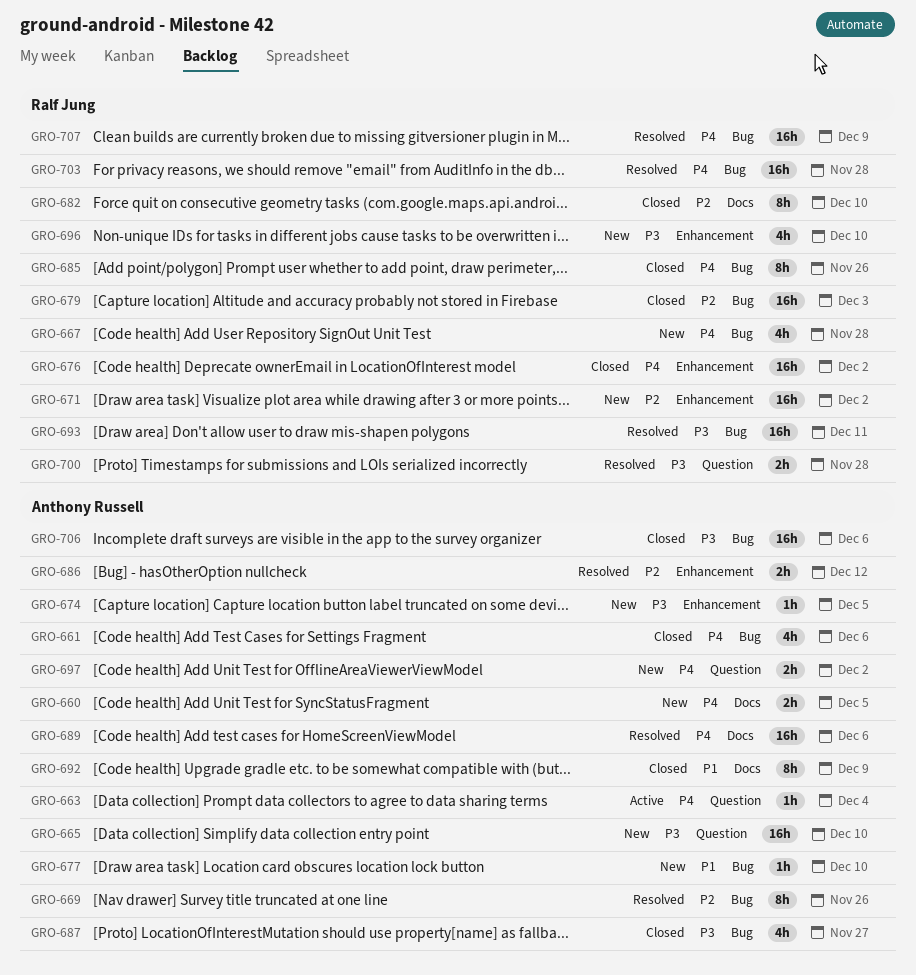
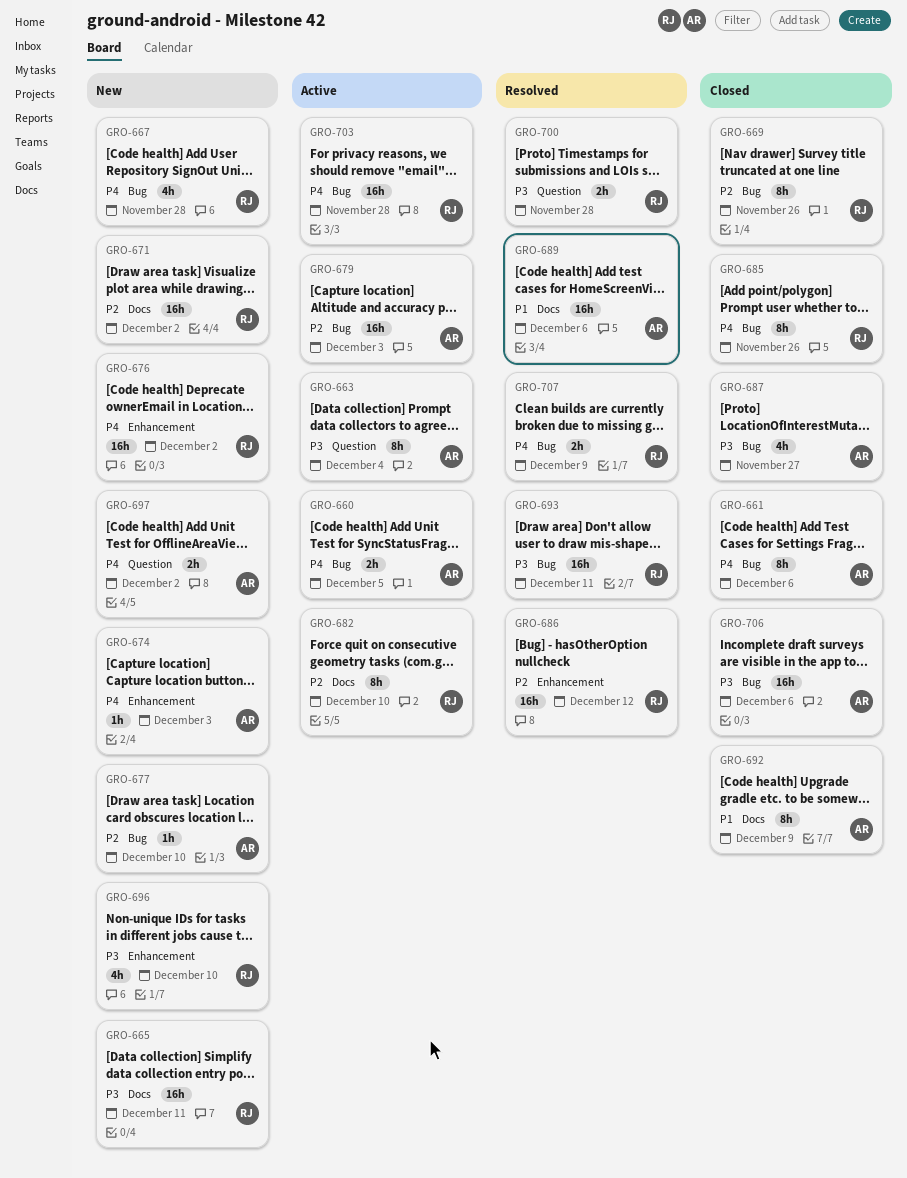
GRO-660, status: New -> Active
GRO-660, label: Docs -> Bug
GRO-661, estimate: 4h -> 8h
GRO-663, priority: P4 -> P3
GRO-663, estimate: 1h -> 8h
GRO-665, owner: Anthony Russell -> Ralf Jung
GRO-665, label: Question -> Docs
GRO-665, due: Dec 10 -> Dec 11
GRO-669, status: Resolved -> Closed
GRO-669, owner: Anthony Russell -> Ralf Jung
GRO-671, label: Enhancement -> Docs
GRO-674, priority: P3 -> P4
GRO-674, due: Dec 5 -> Dec 3
GRO-676, status: Closed -> New
GRO-677, priority: P1 -> P2
GRO-679, status: Closed -> Active
GRO-679, owner: Ralf Jung -> Anthony Russell
GRO-682, status: Closed -> Active
GRO-686, owner: Anthony Russell -> Ralf Jung
GRO-686, estimate: 2h -> 16h
GRO-689, priority: P4 -> P1
GRO-703, status: Resolved -> Active
GRO-707, estimate: 16h -> 2h

